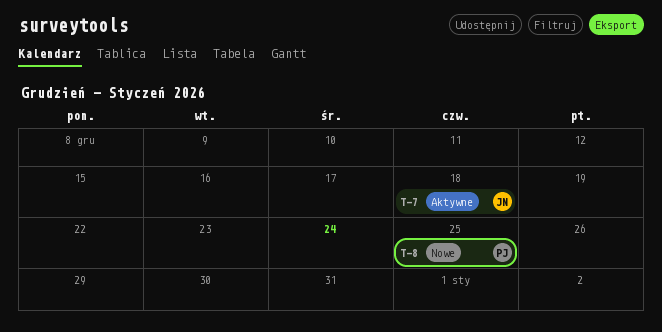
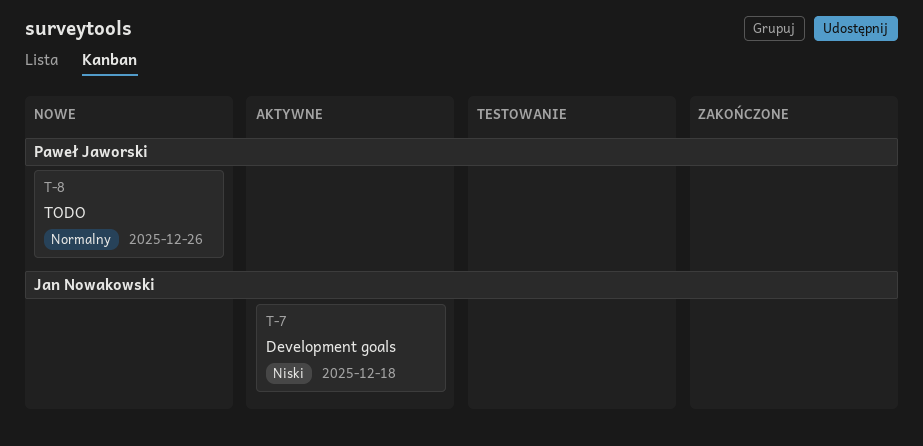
T-8, due: Dec 25 -> Dec 26

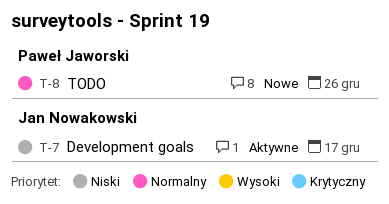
T-7, due: Dec 18 -> Dec 17

